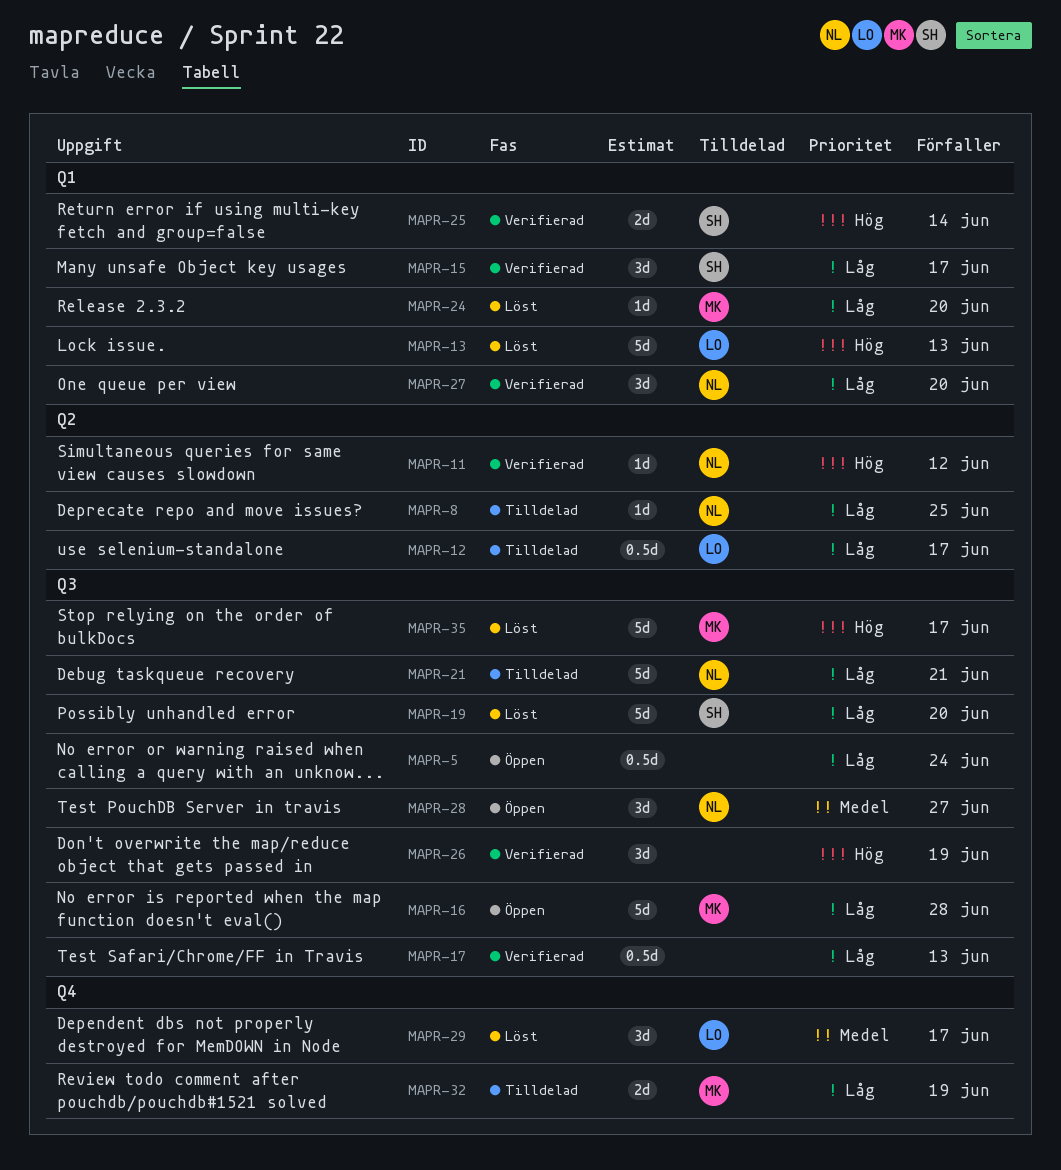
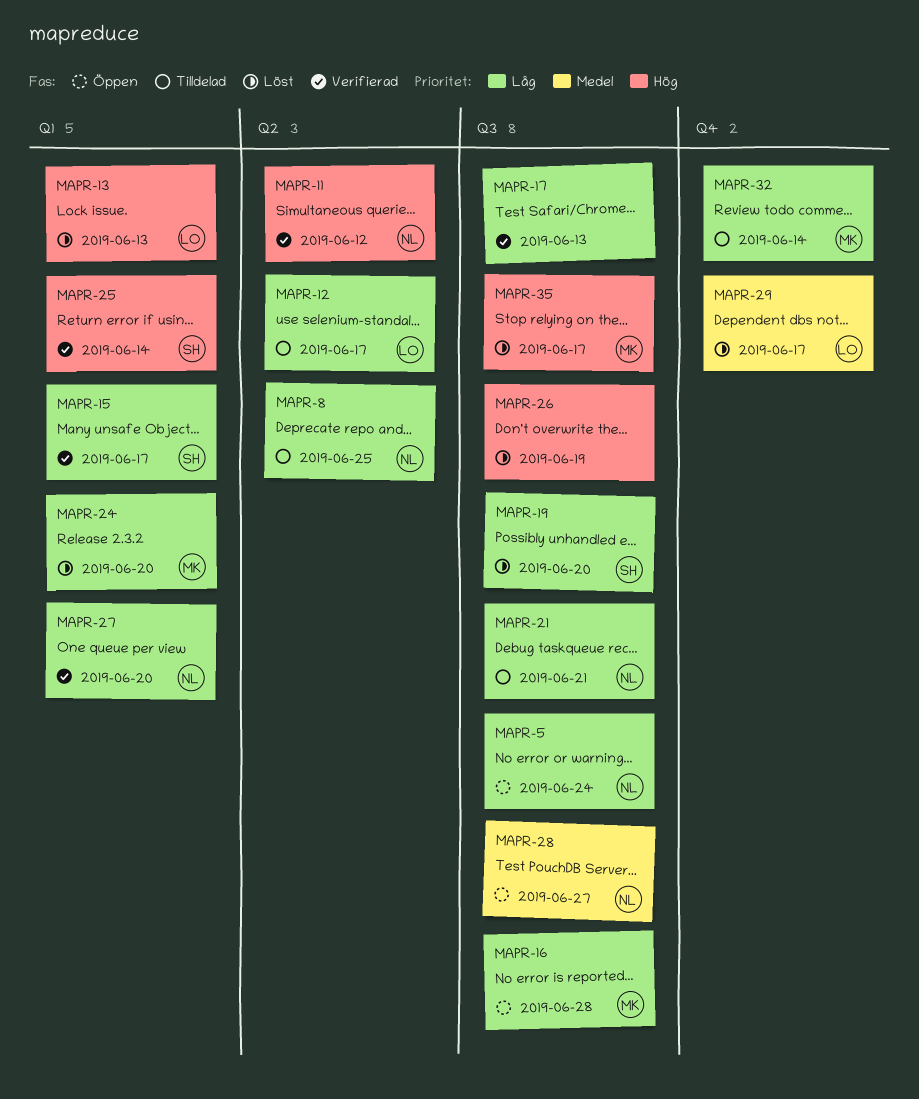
MAPR-5, owner: none -> NL
MAPR-26, status: Verifierad -> Löst
MAPR-32, due: Jun 19 -> Jun 14

